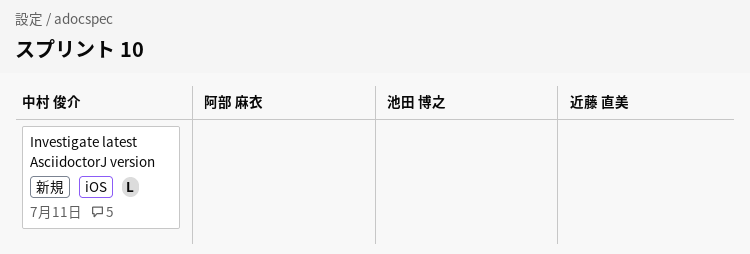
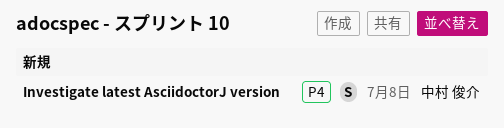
Investigate latest AsciidoctorJ version, estimate: L -> S
Investigate latest AsciidoctorJ version, due: Jul 11 -> Jul 8

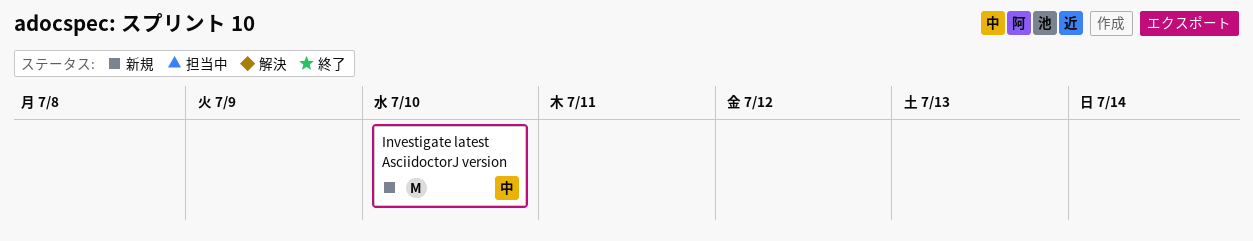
Investigate latest AsciidoctorJ version, estimate: S -> M
Investigate latest AsciidoctorJ version, due: Jul 8 -> Jul 10

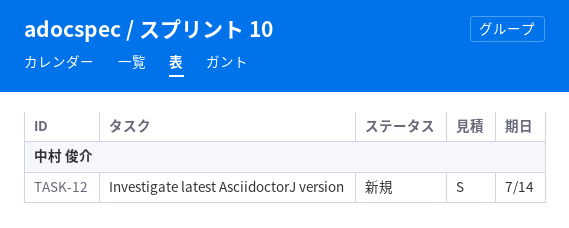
Investigate latest AsciidoctorJ version, estimate: M -> S
Investigate latest AsciidoctorJ version, due: Jul 10 -> Jul 14

